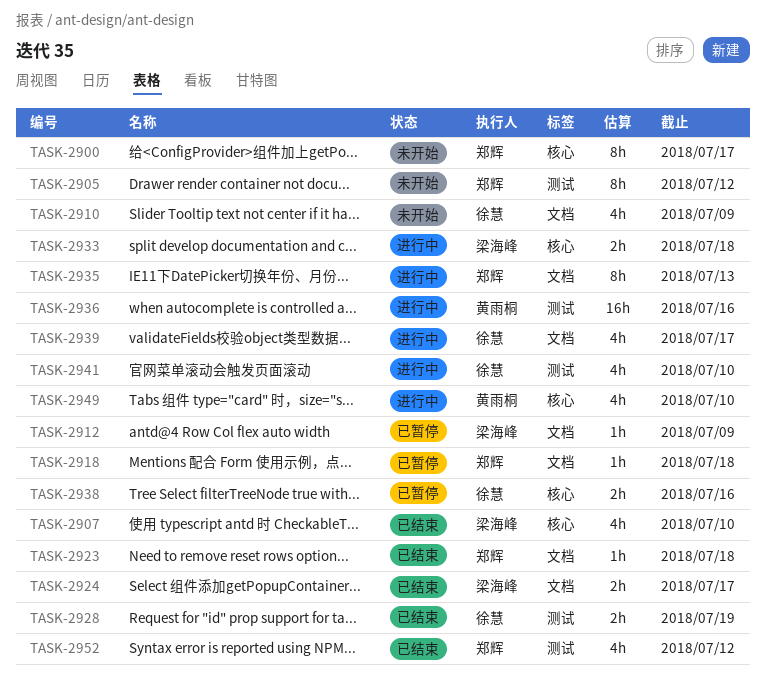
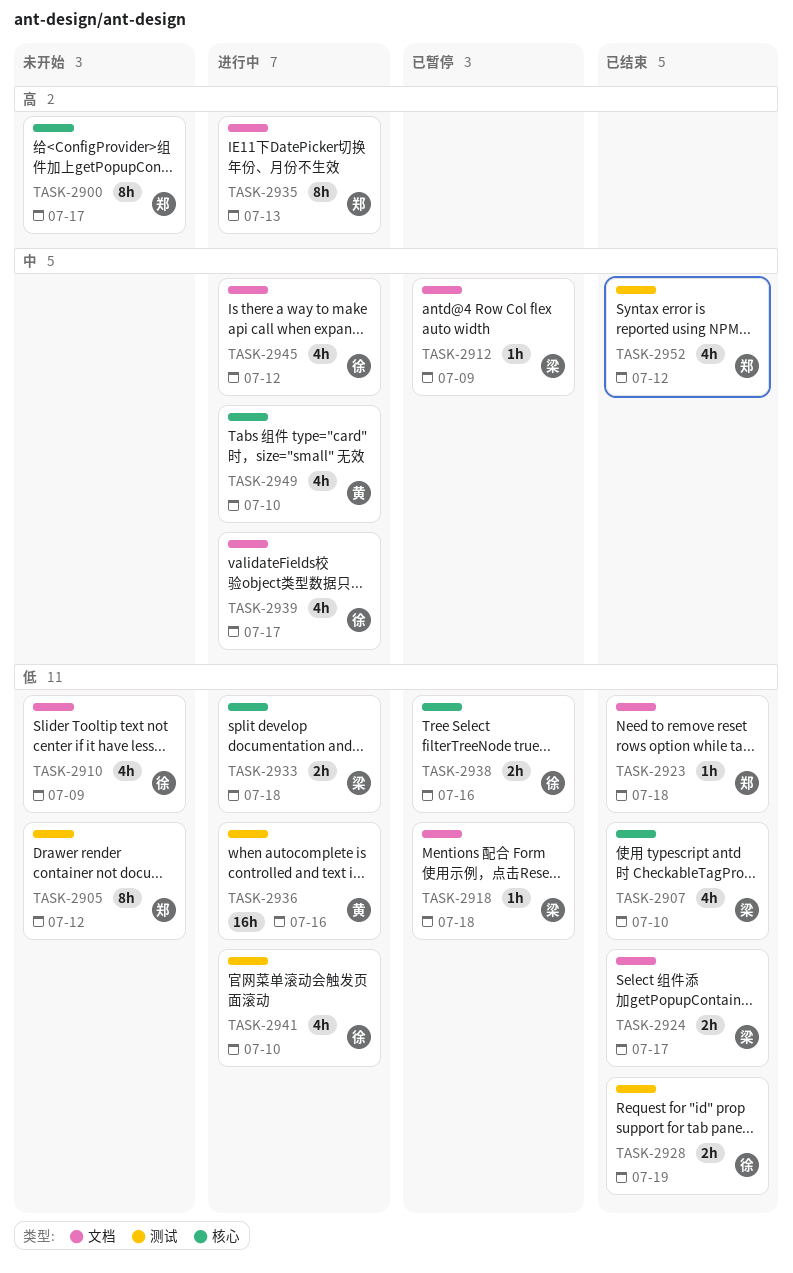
TASK-2918, owner: 郑辉 -> 梁海峰
TASK-2945: none -> present

